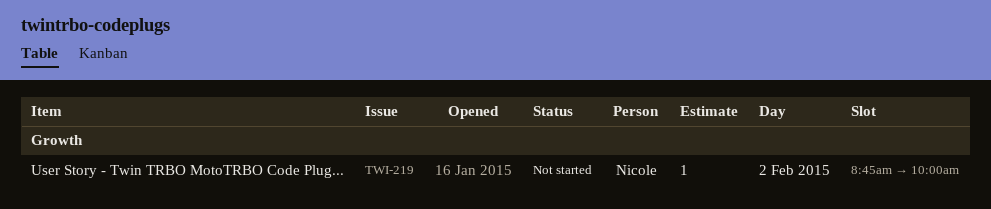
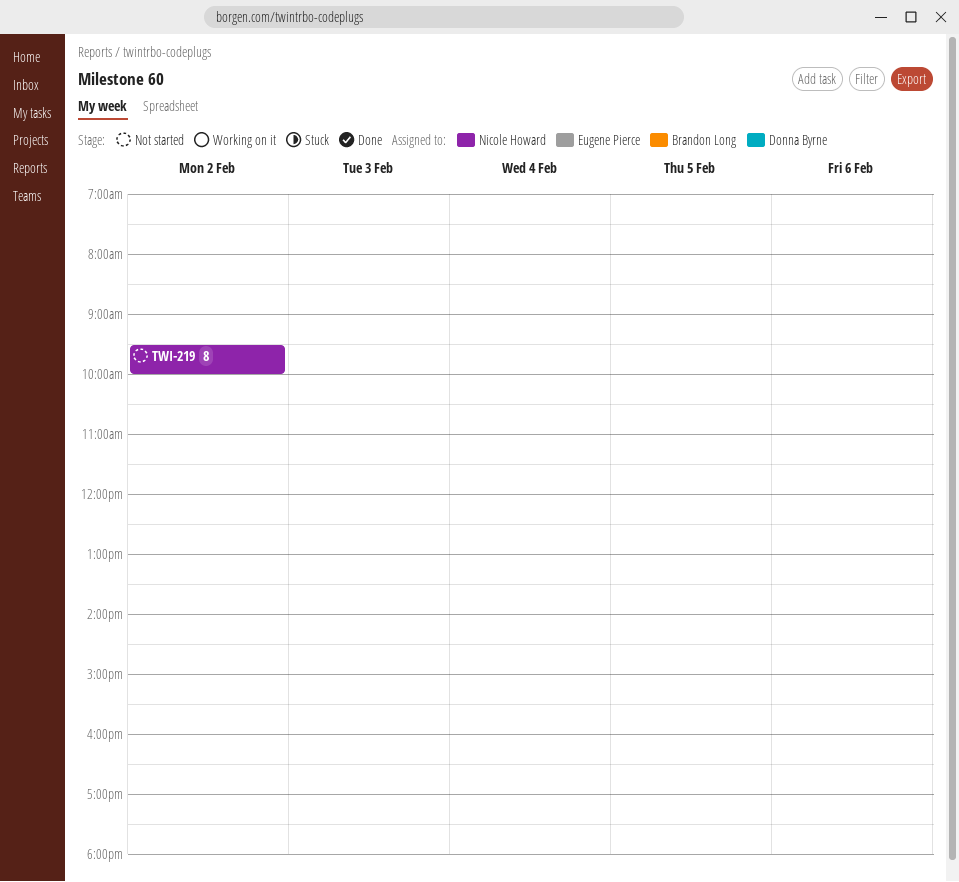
TWI-219, estimate: 1 -> 8
TWI-219, begins: 08:45 -> 09:30

